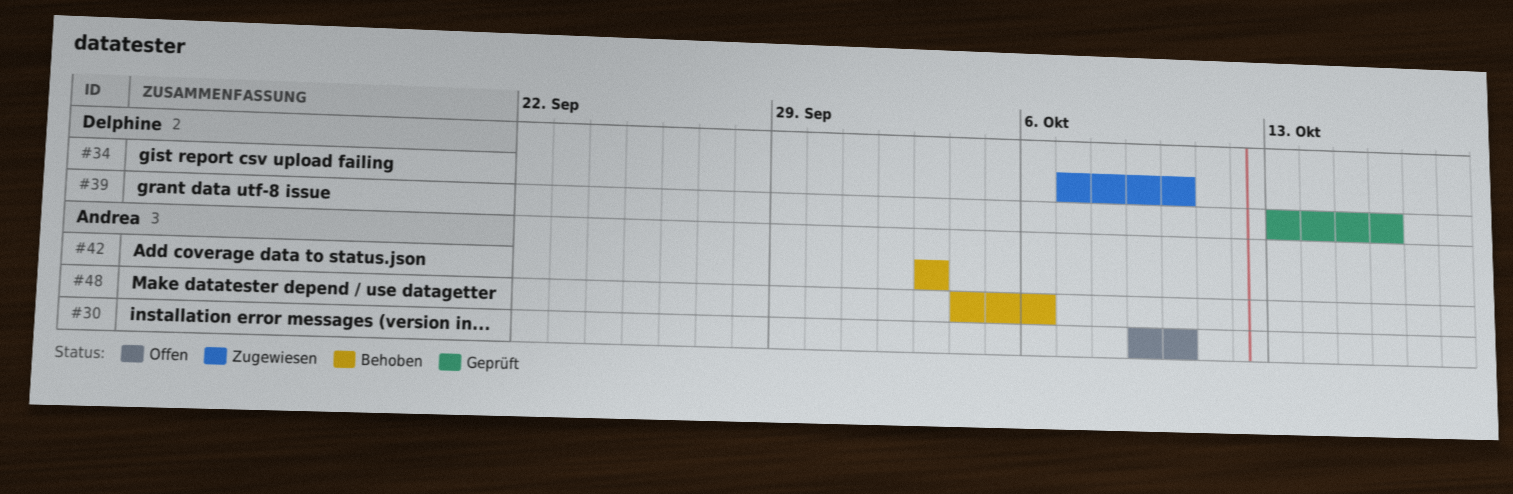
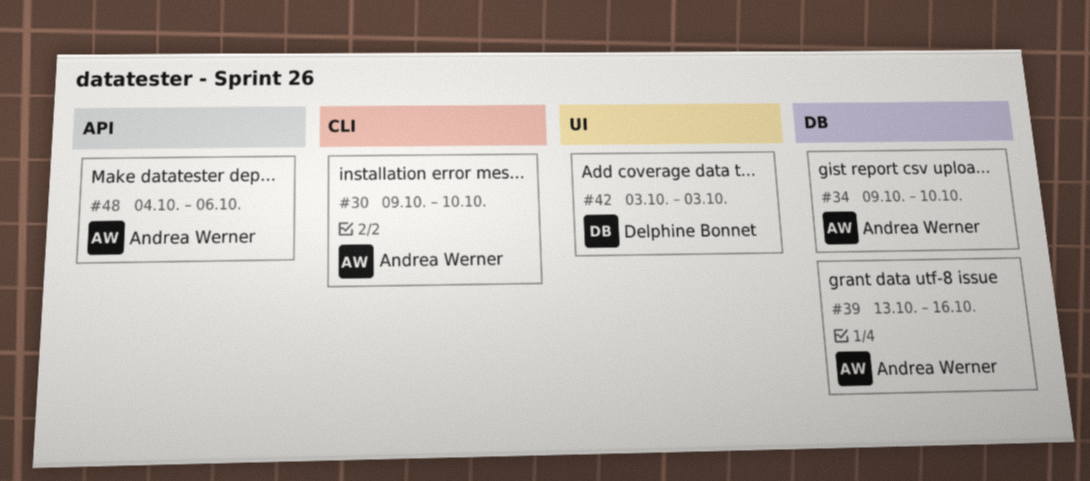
#34, owner: Delphine Bonnet -> Andrea Werner
#34, start: Oct 7 -> Oct 9
#39, owner: Delphine Bonnet -> Andrea Werner
#42, owner: Andrea Werner -> Delphine Bonnet

